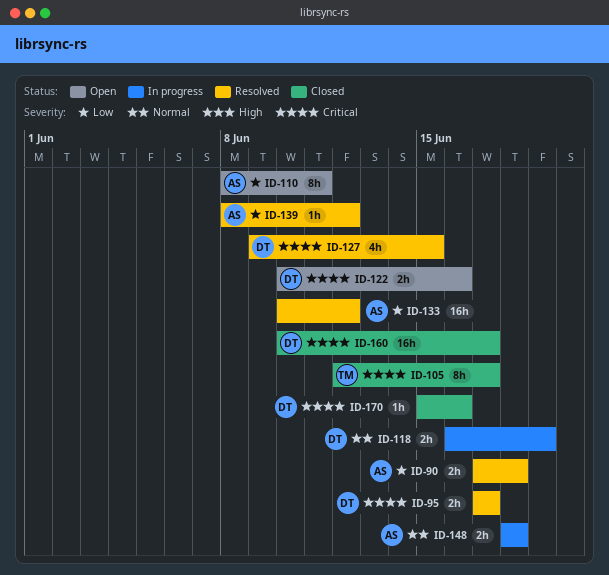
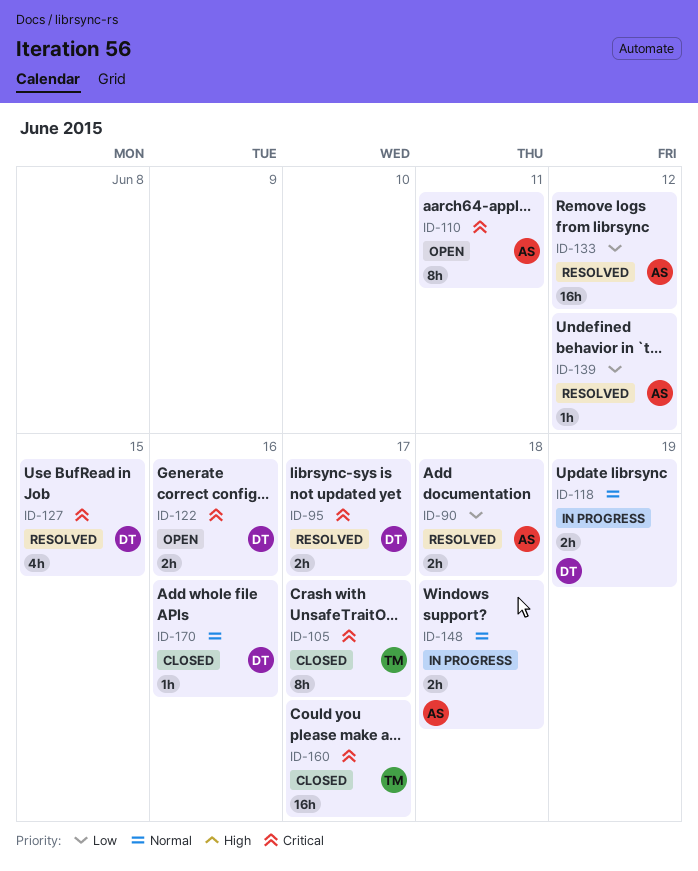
ID-110, priority: Low -> Critical
ID-160, owner: DT -> TM
ID-170, priority: Critical -> Normal

